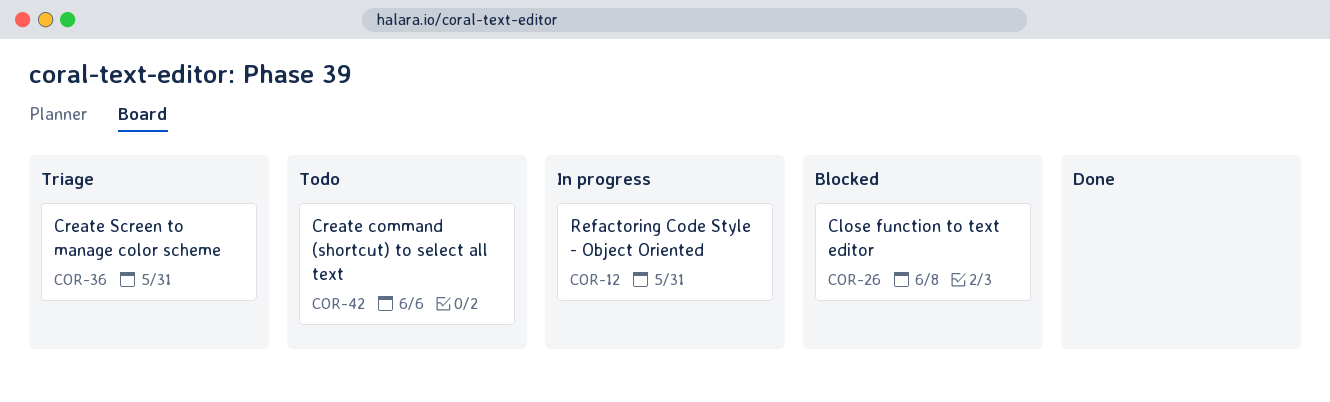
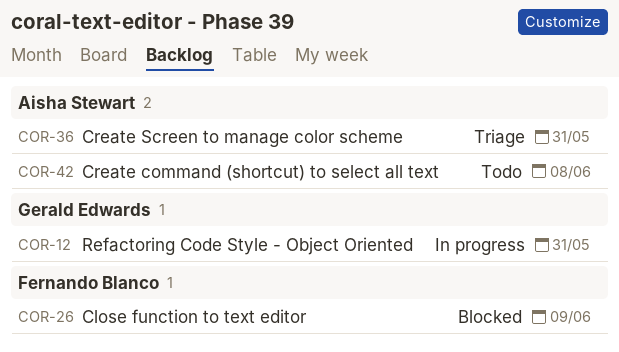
COR-26, due: Jun 8 -> Jun 9
COR-42, due: Jun 6 -> Jun 8

